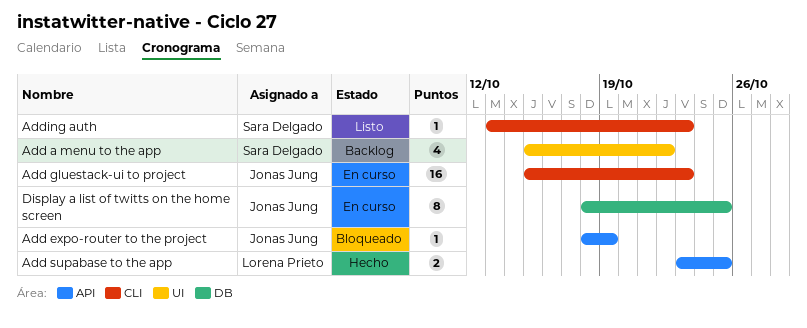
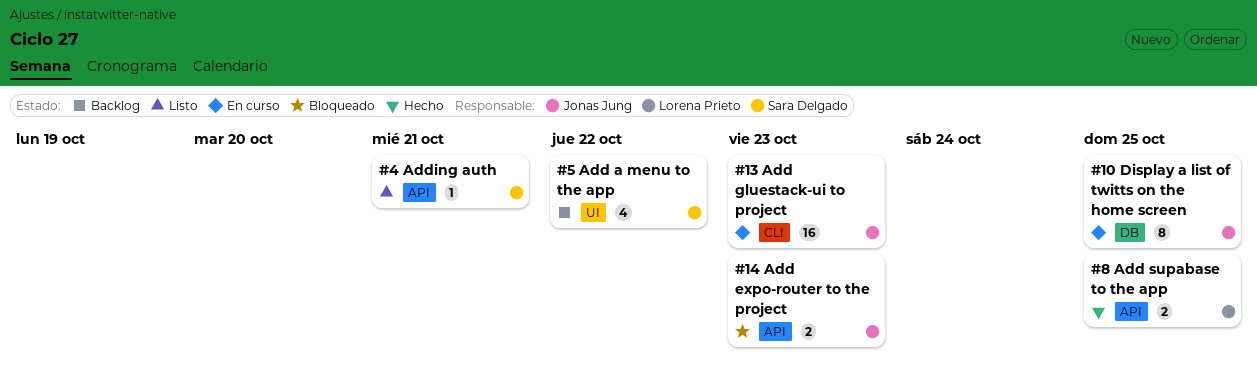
Add expo-router to the project, estimate: 1 -> 2
Add expo-router to the project, due: Oct 19 -> Oct 23
Adding auth, label: CLI -> API
Adding auth, due: Oct 23 -> Oct 21

